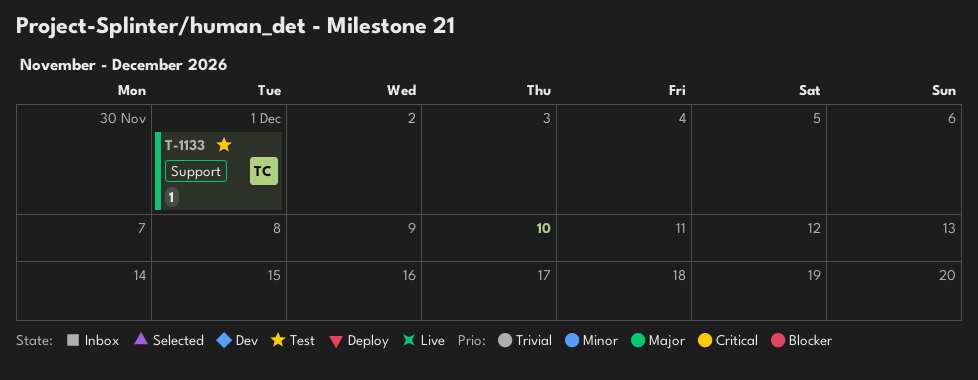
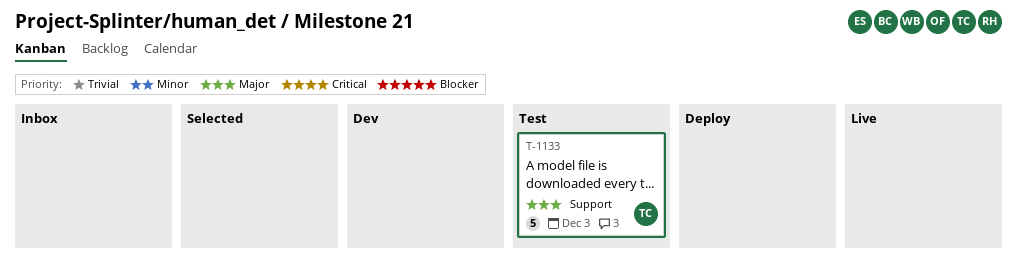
T-1133, estimate: 1 -> 5
T-1133, due: Dec 1 -> Dec 3

